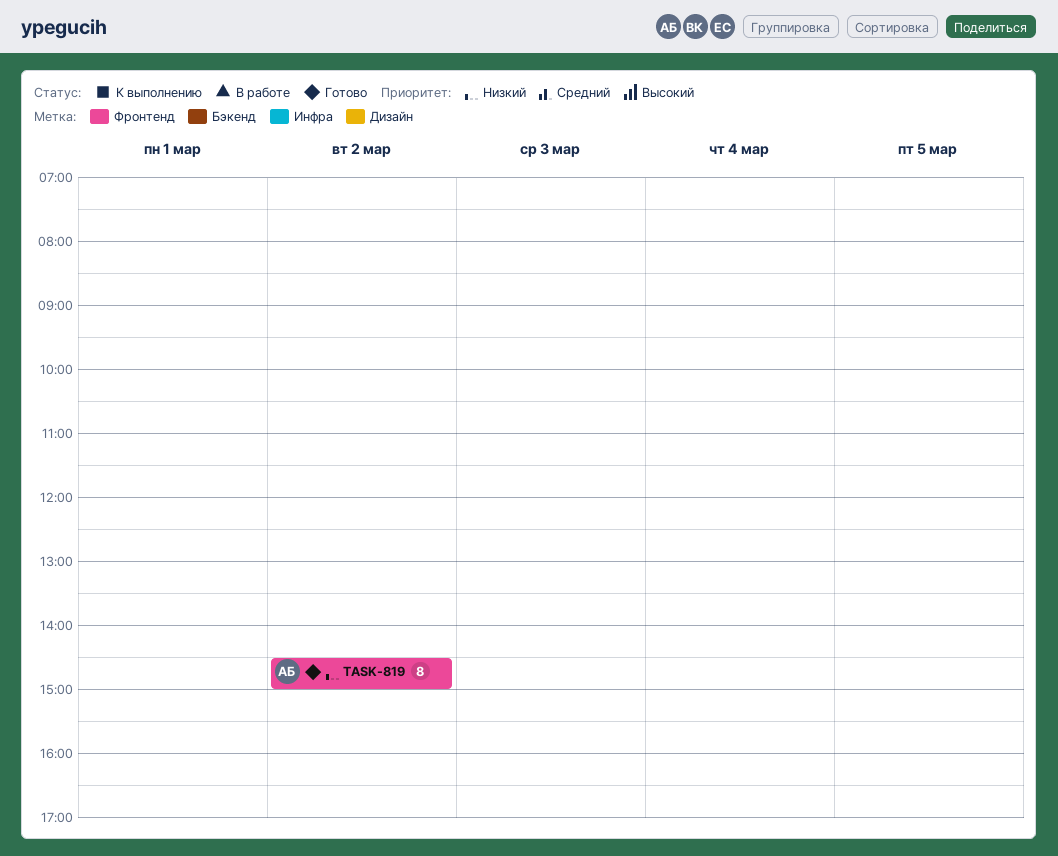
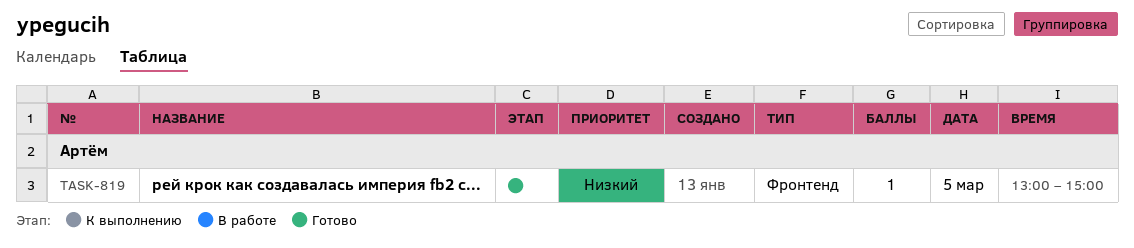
TASK-819, estimate: 8 -> 1
TASK-819, day: Mar 2 -> Mar 5
TASK-819, begins: 14:30 -> 13:00

